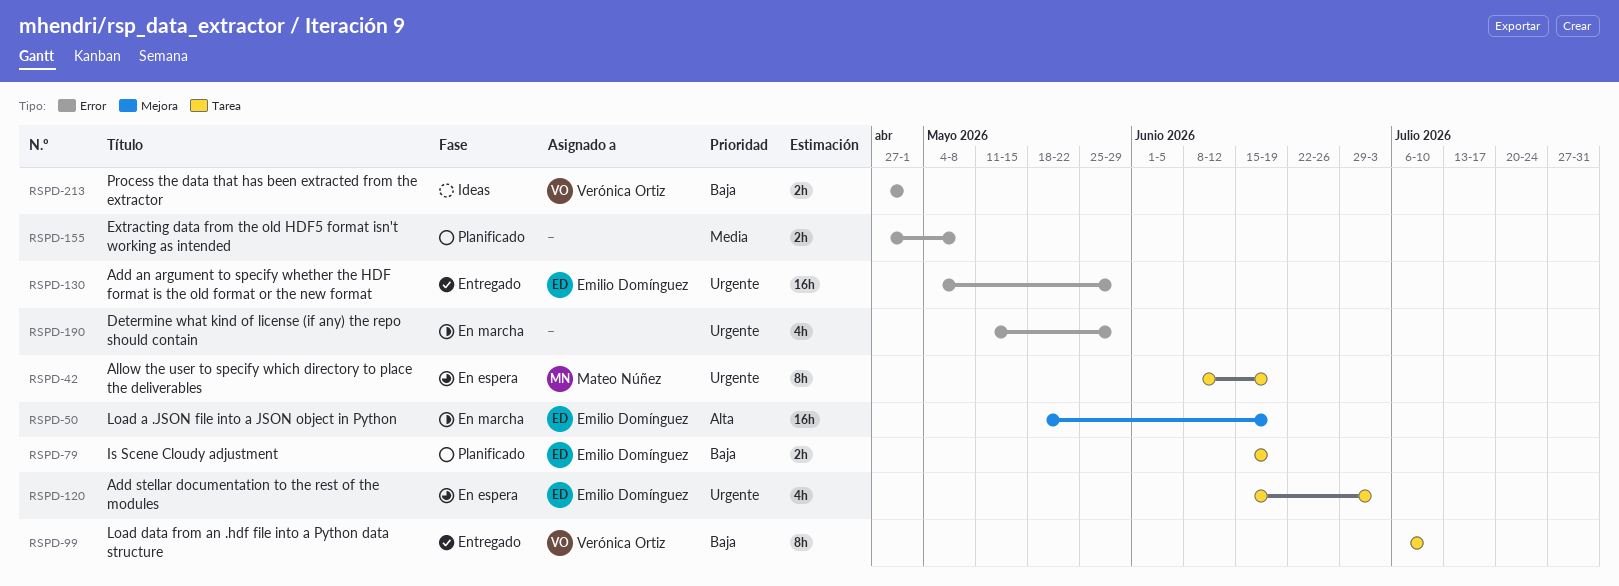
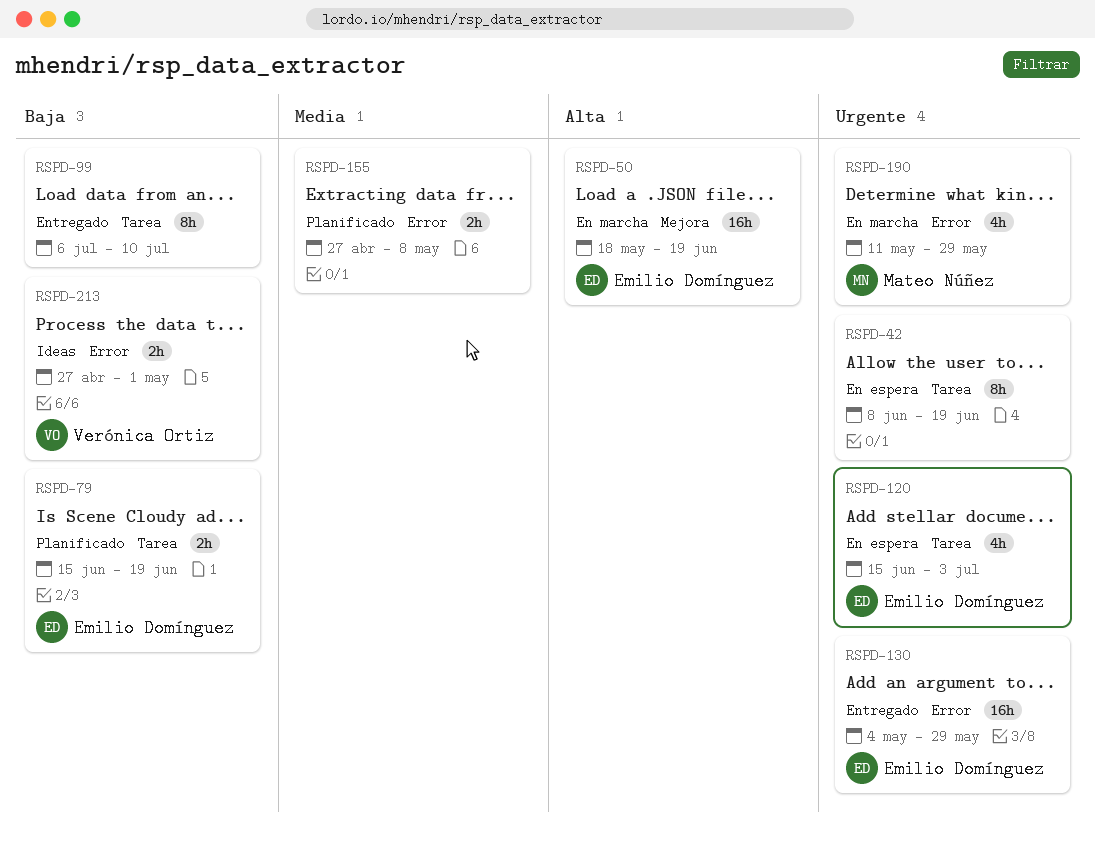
RSPD-42, owner: Mateo Núñez -> none
RSPD-99, owner: Verónica Ortiz -> none
RSPD-190, owner: none -> Mateo Núñez

